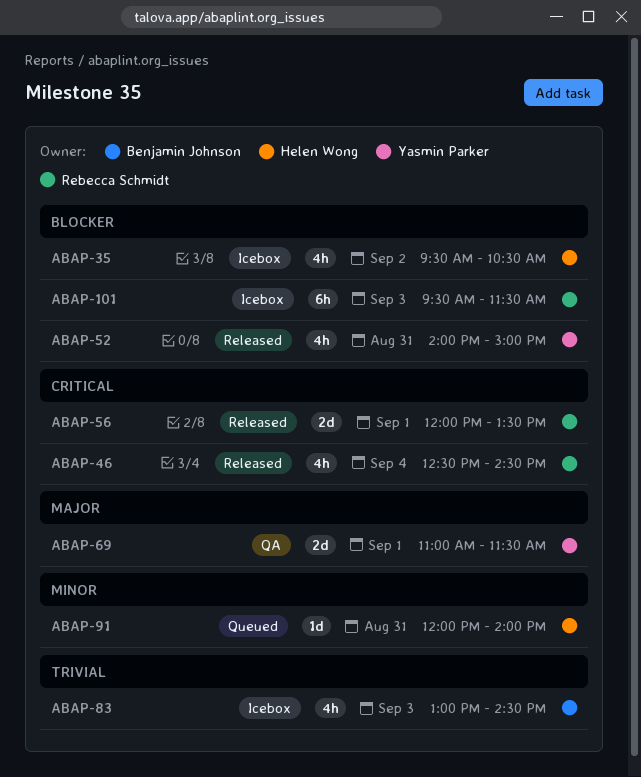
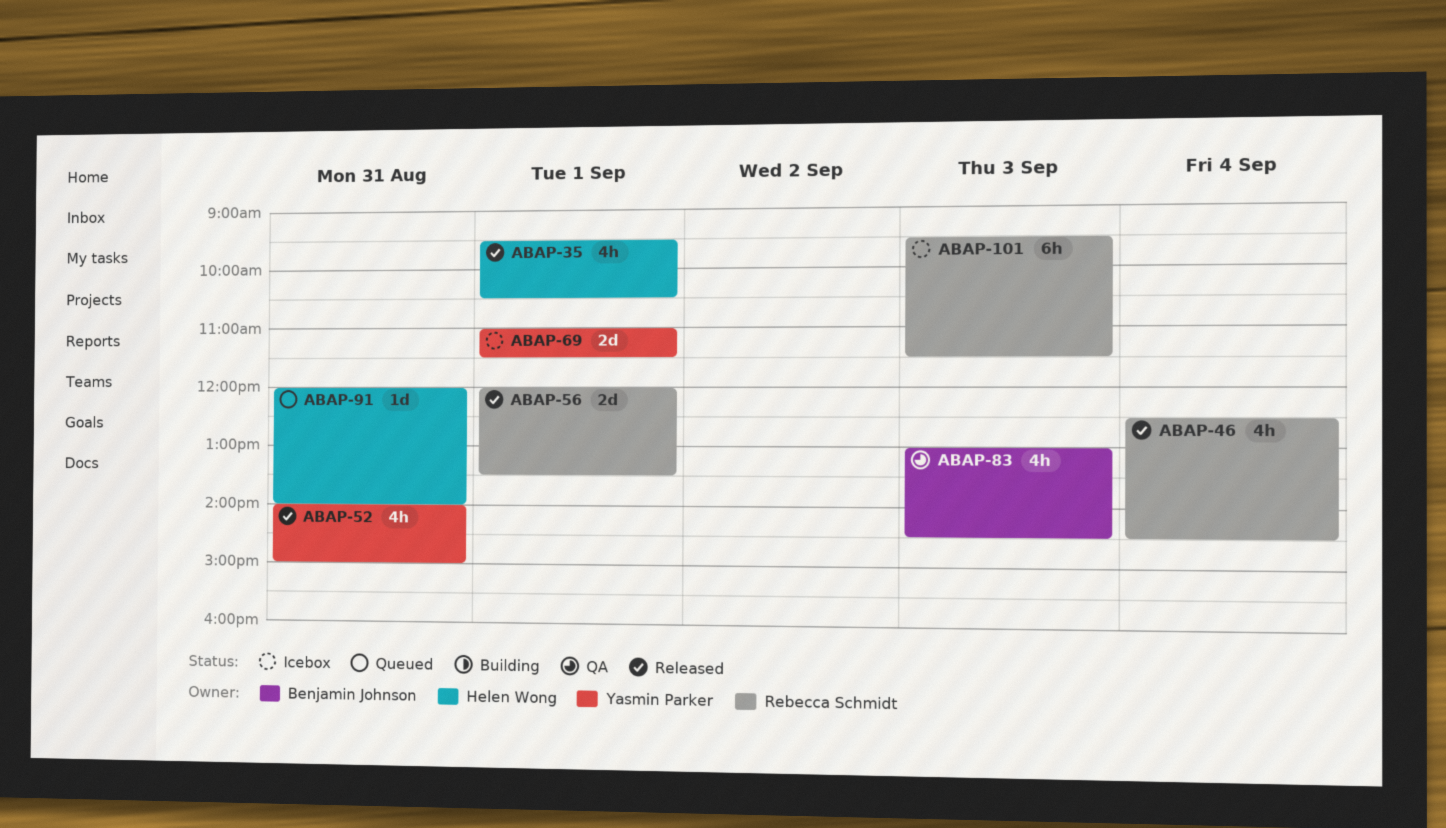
ABAP-35, status: Icebox -> Released
ABAP-35, day: Sep 2 -> Sep 1
ABAP-69, status: QA -> Icebox
ABAP-83, status: Icebox -> QA

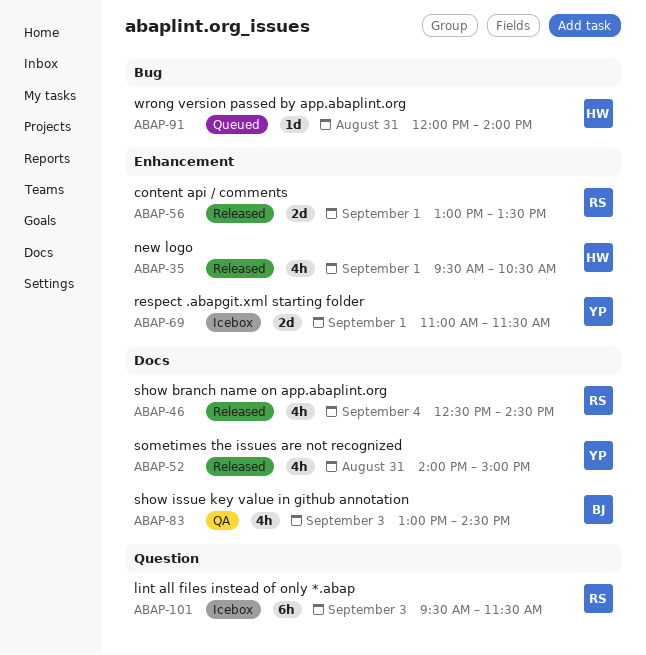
ABAP-56, begins: 12:00 -> 13:00

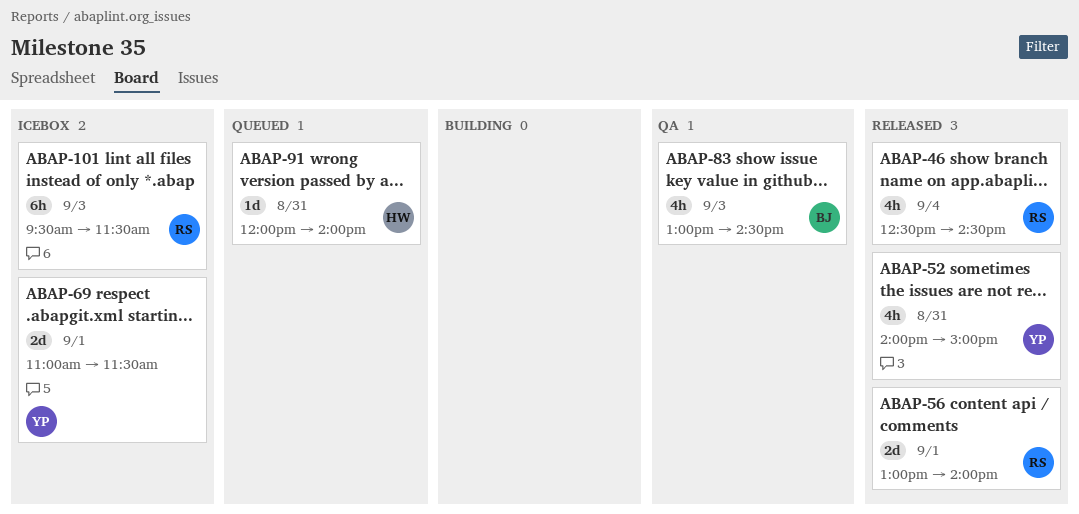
ABAP-35: present -> none
ABAP-56, ends: 13:30 -> 14:00

